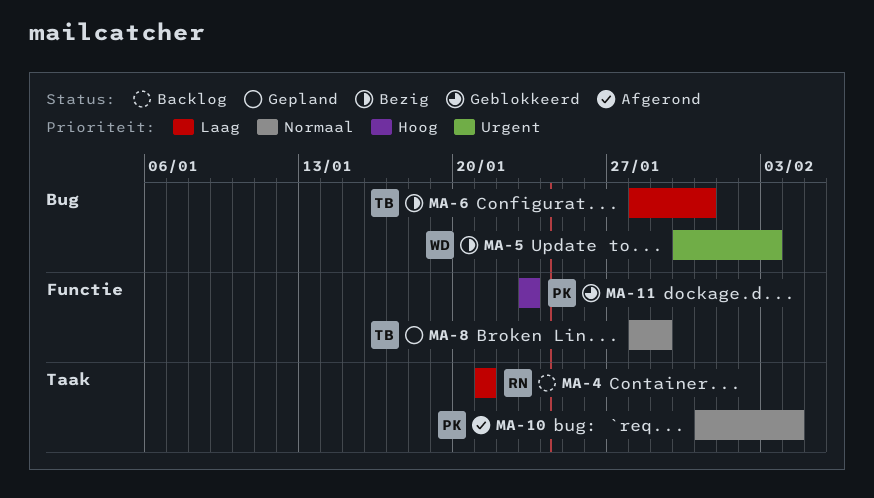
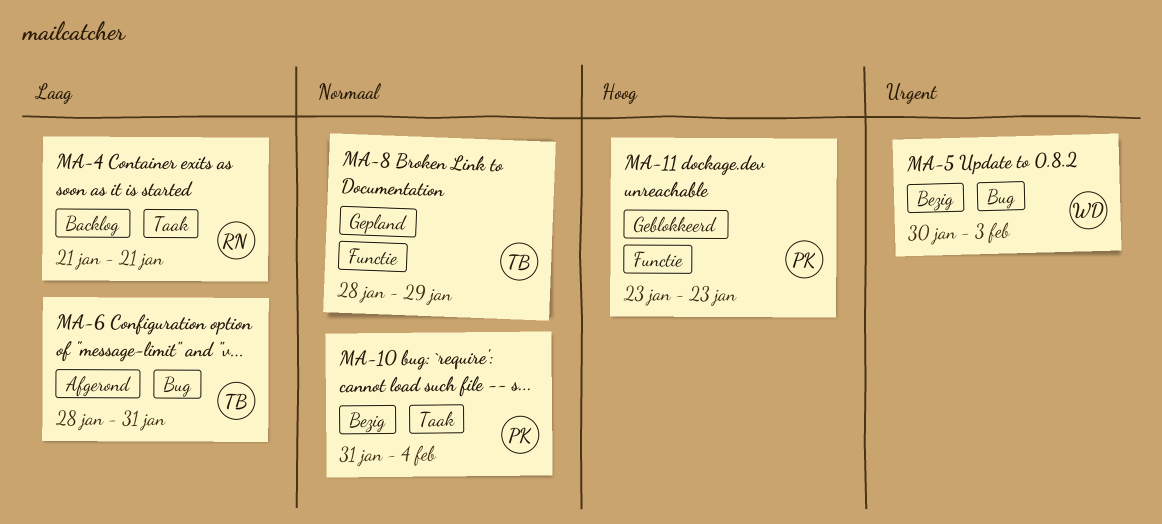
MA-6, status: Bezig -> Afgerond
MA-10, status: Afgerond -> Bezig

